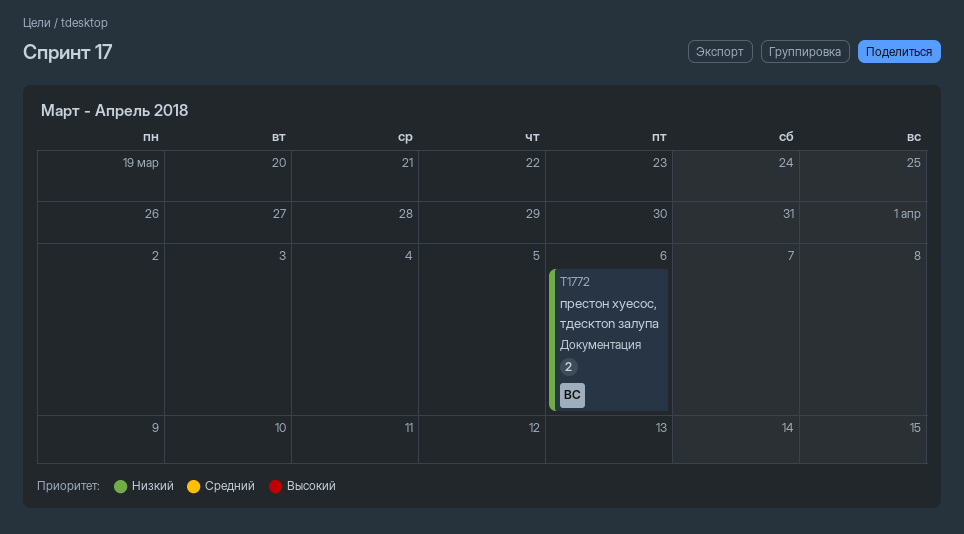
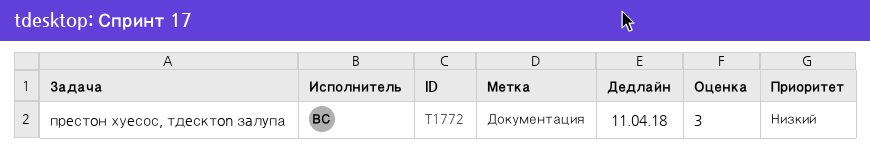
T1772, estimate: 2 -> 3
T1772, due: Apr 6 -> Apr 11

